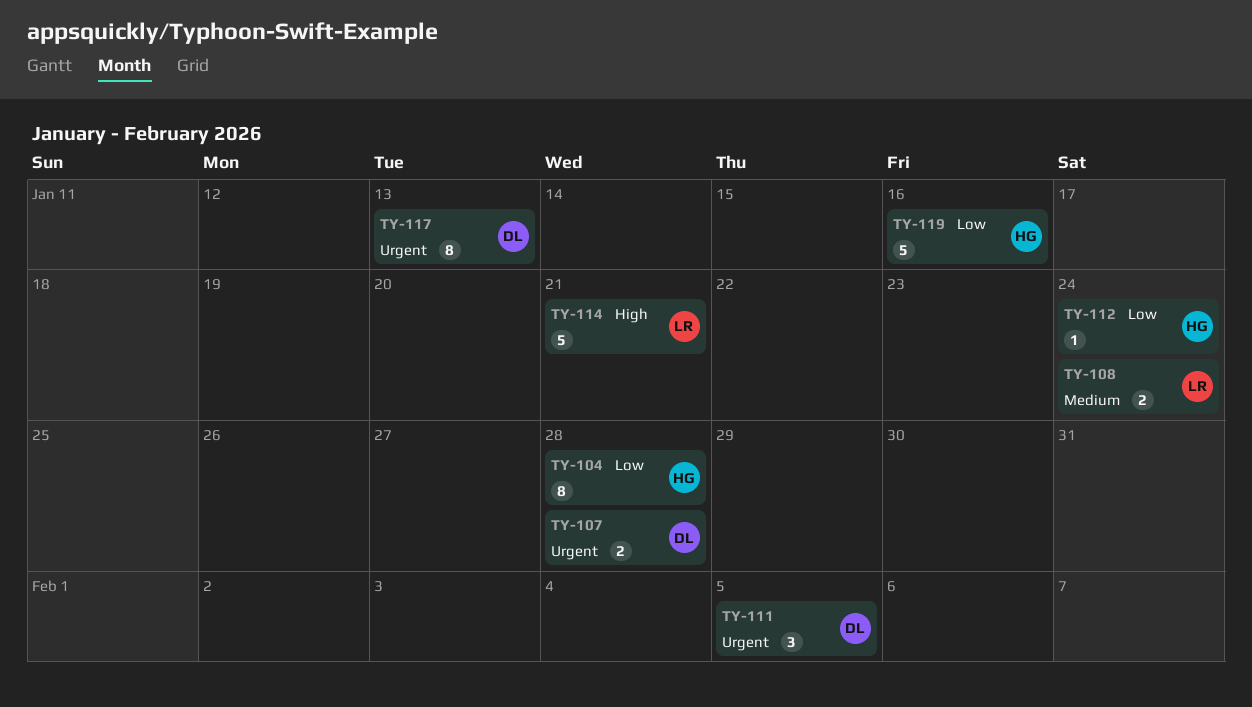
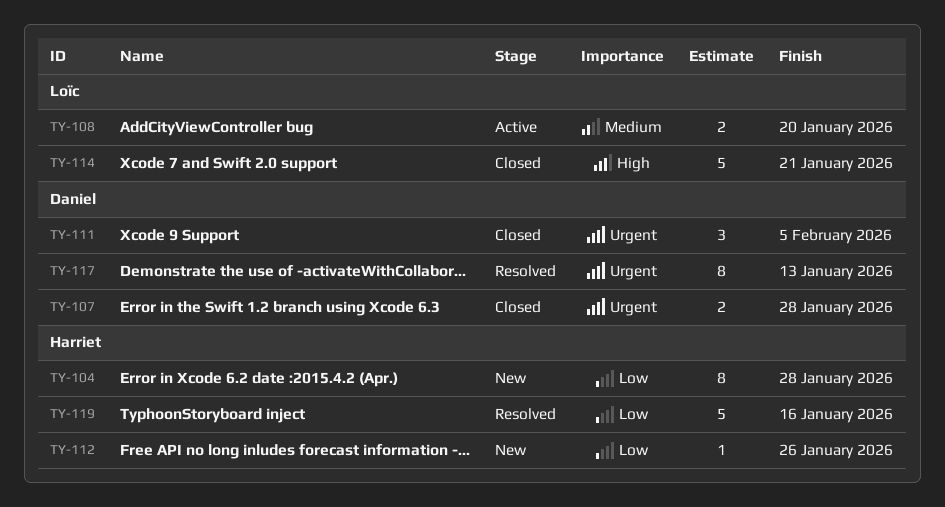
TY-108, due: Jan 24 -> Jan 20
TY-112, due: Jan 24 -> Jan 26

